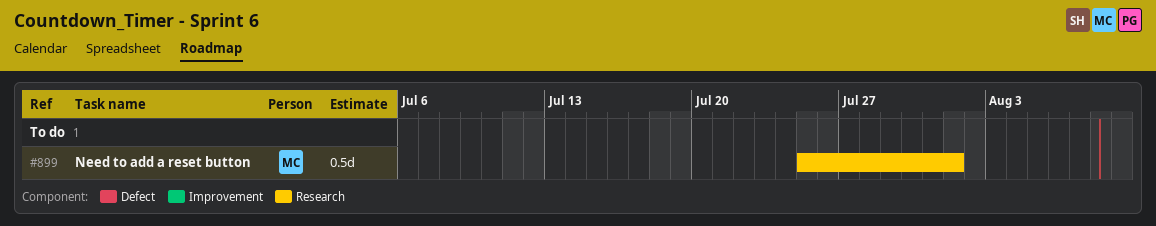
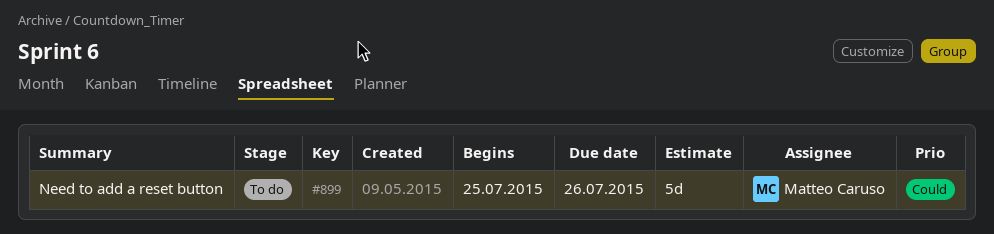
#899, estimate: 0.5d -> 5d
#899, due: Aug 1 -> Jul 26

